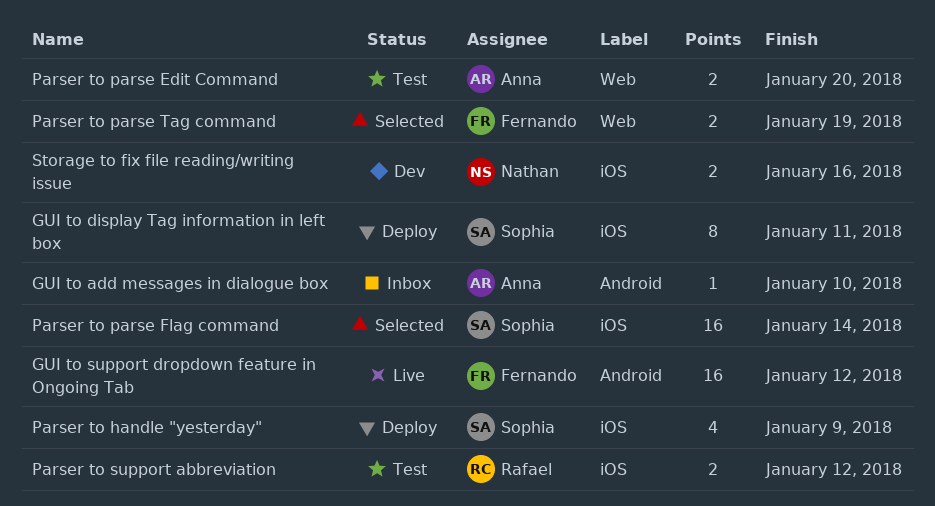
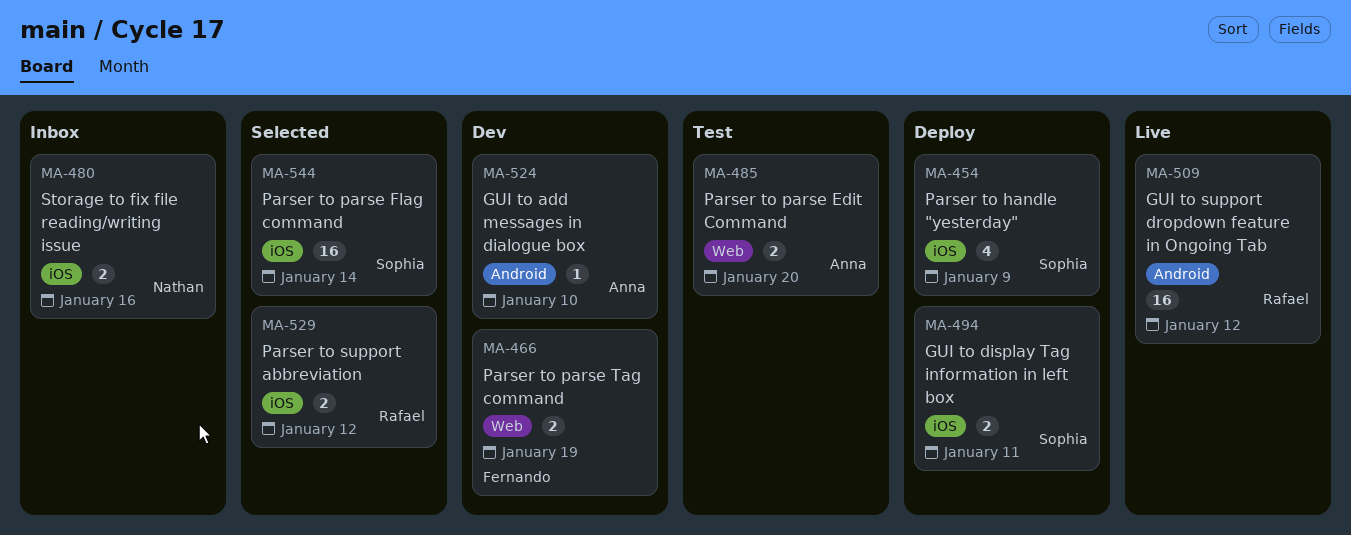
GUI to add messages in dialogue box, status: Inbox -> Dev
GUI to display Tag information in left box, estimate: 8 -> 2
GUI to support dropdown feature in Ongoing Tab, owner: Fernando -> Rafael
Parser to parse Tag command, status: Selected -> Dev
Parser to support abbreviation, status: Test -> Selected
Storage to fix file reading/writing issue, status: Dev -> Inbox

